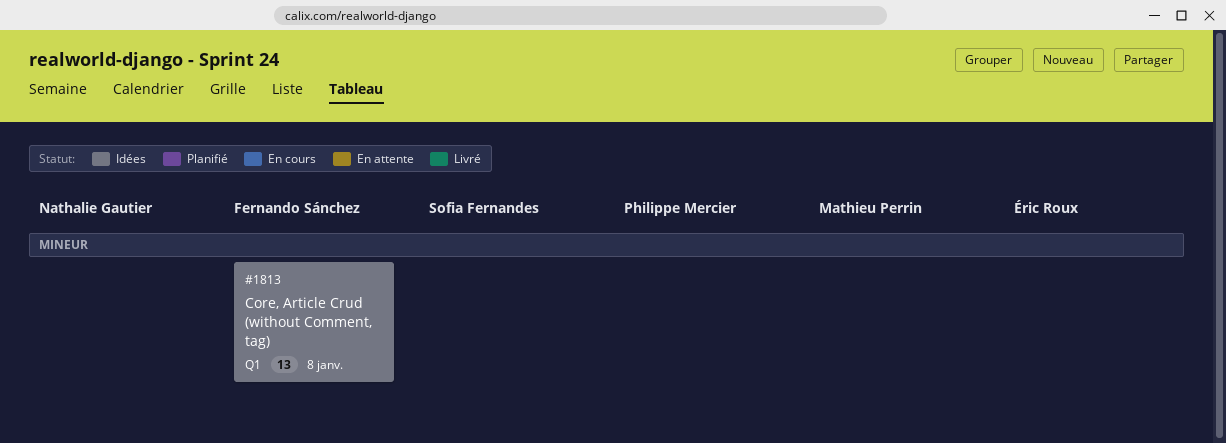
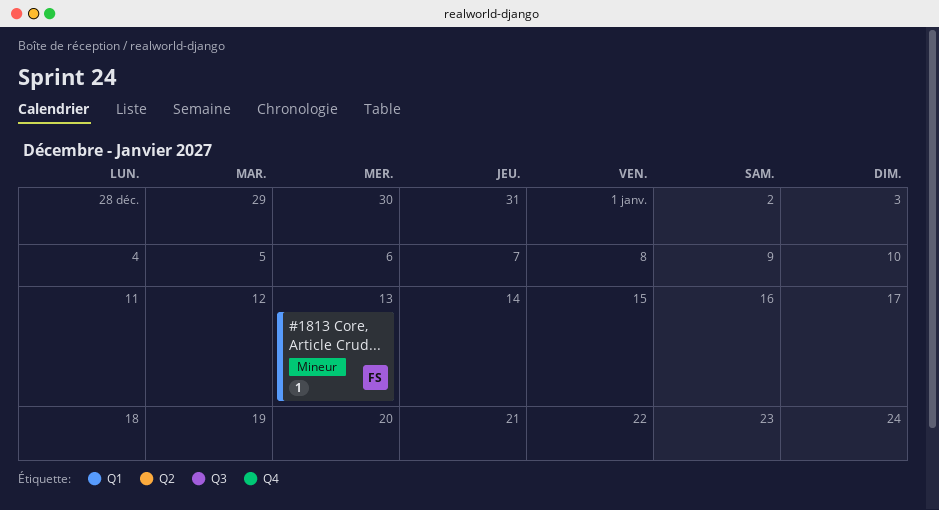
#1813, estimate: 13 -> 1
#1813, due: Jan 8 -> Jan 13

